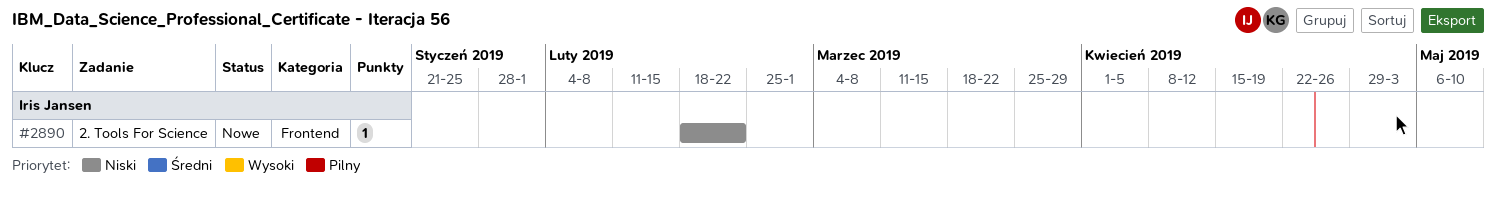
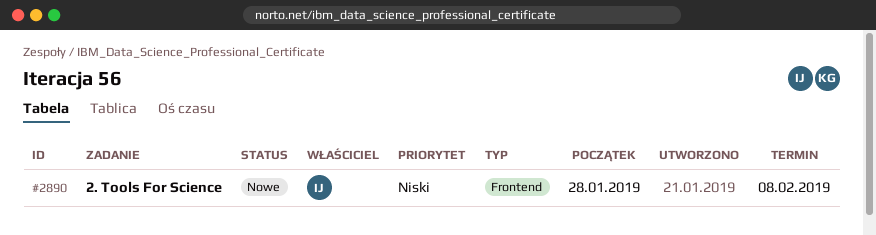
#2890, start: Feb 18 -> Jan 28
#2890, due: Feb 22 -> Feb 8

